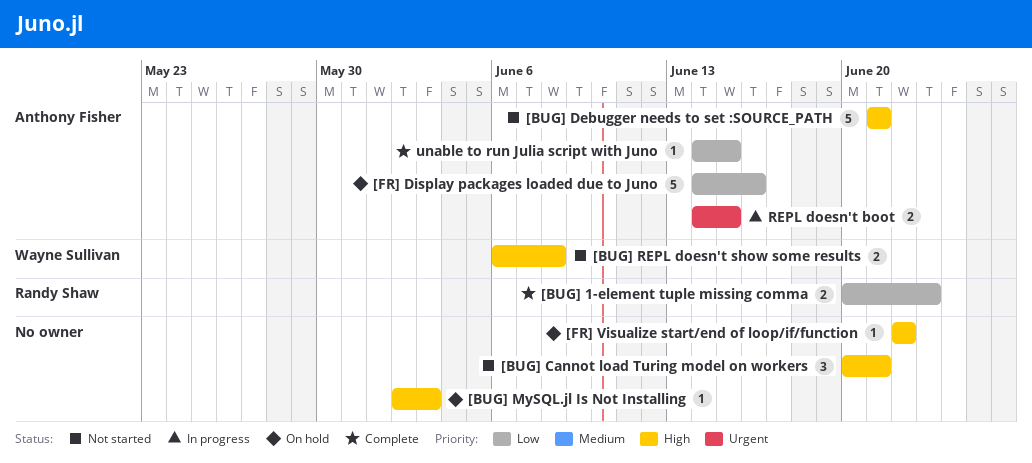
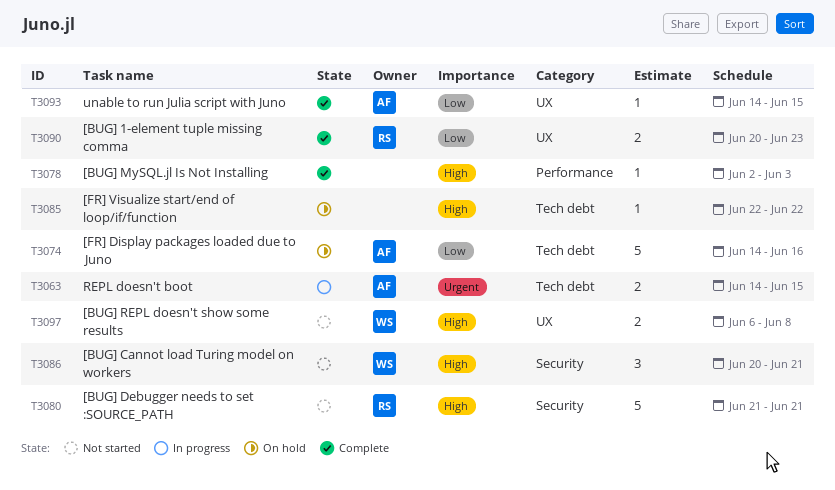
[BUG] Cannot load Turing model on workers, owner: none -> Wayne Sullivan
[BUG] Debugger needs to set :SOURCE_PATH, owner: Anthony Fisher -> Randy Shaw
[BUG] MySQL.jl Is Not Installing, status: On hold -> Complete

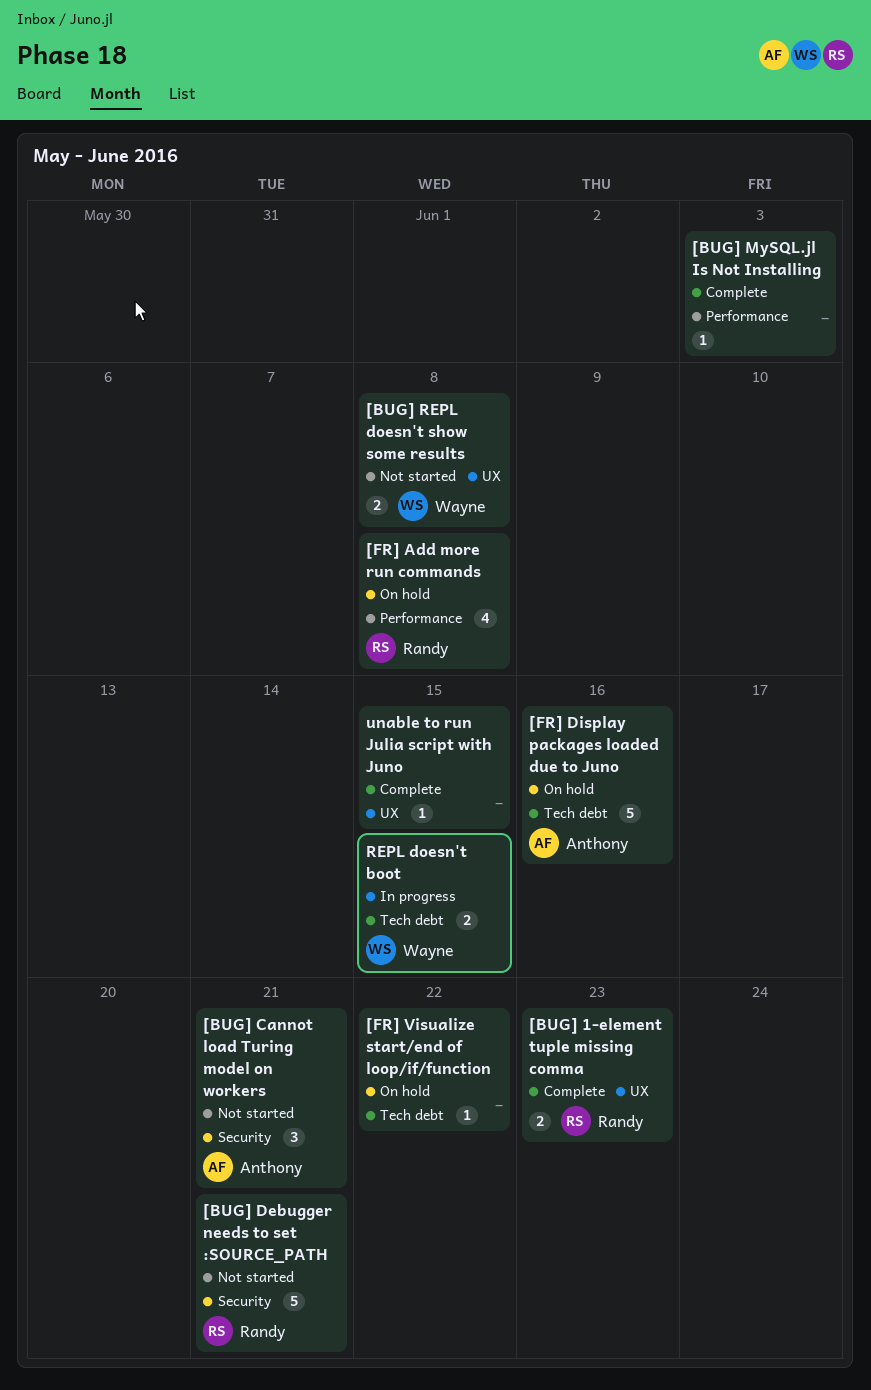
[BUG] Cannot load Turing model on workers, owner: Wayne -> Anthony
[FR] Add more run commands: none -> present
REPL doesn't boot, owner: Anthony -> Wayne
unable to run Julia script with Juno, owner: Anthony -> none

